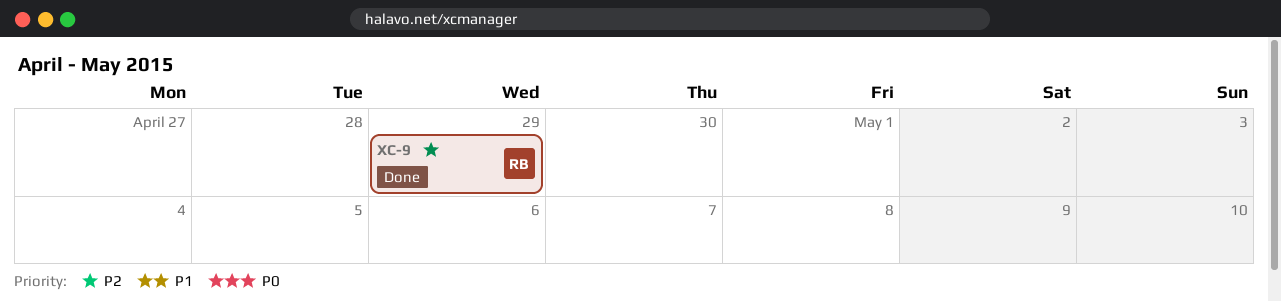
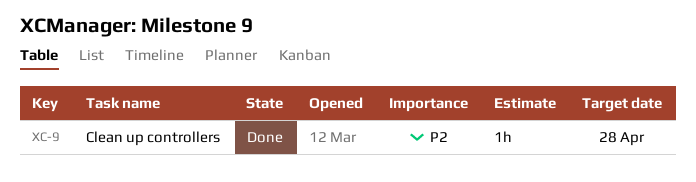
XC-9, due: Apr 29 -> Apr 28

